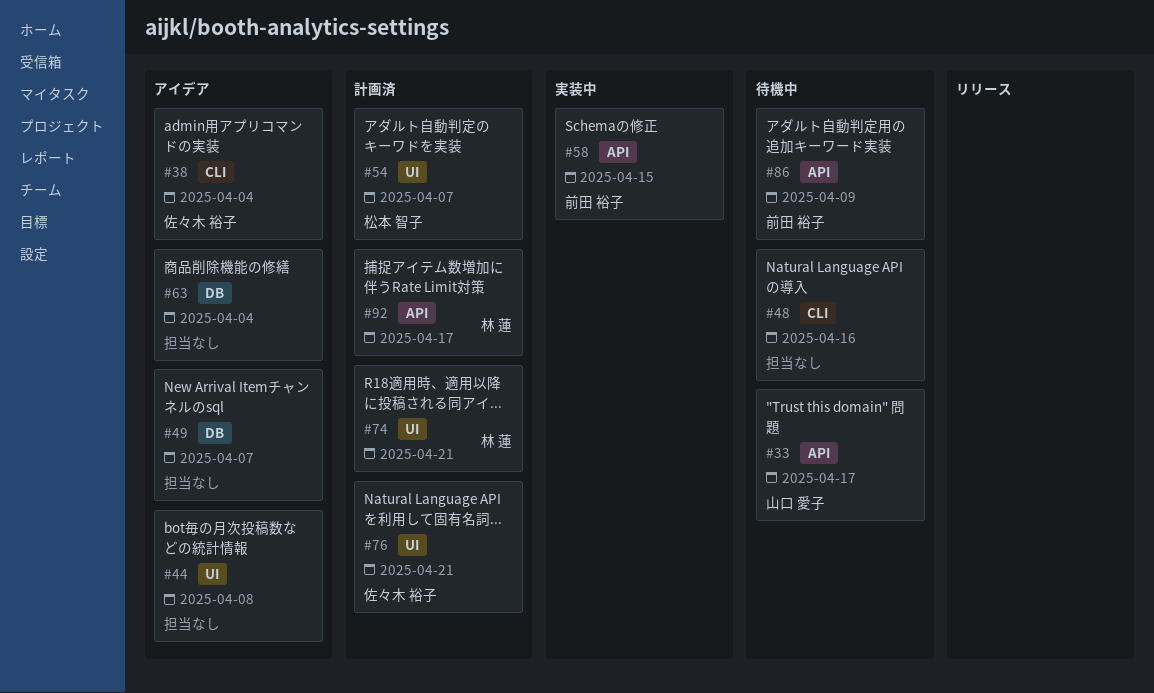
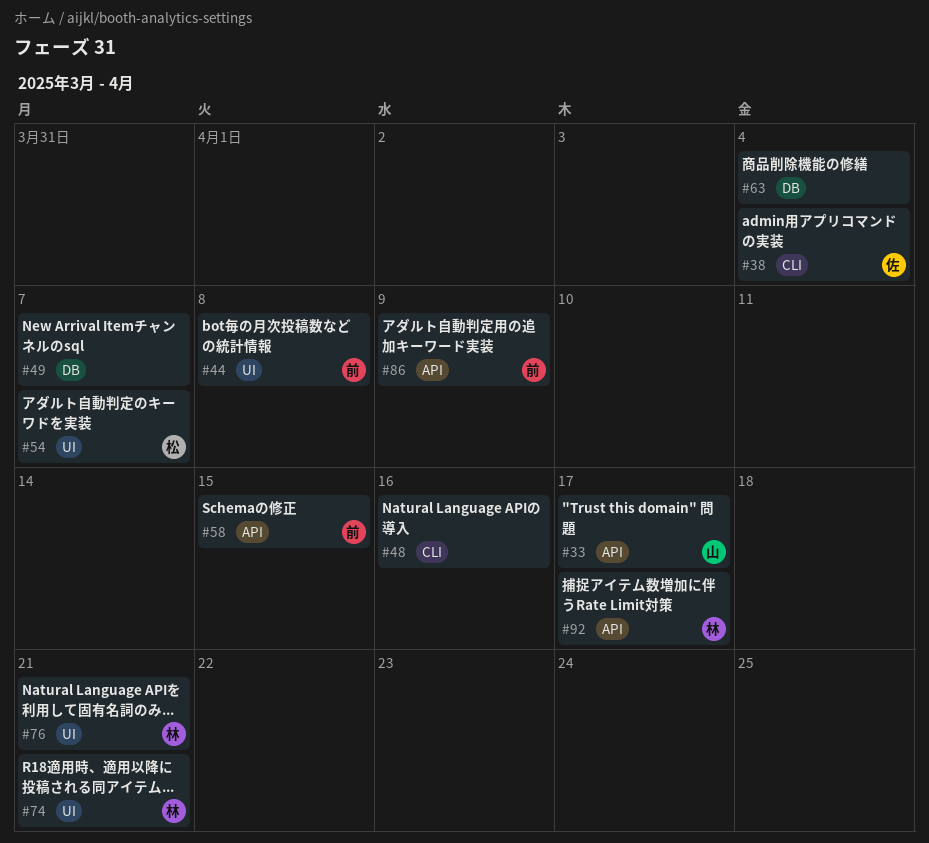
#44, owner: none -> 前田 裕子
#76, owner: 佐々木 裕子 -> 林 蓮

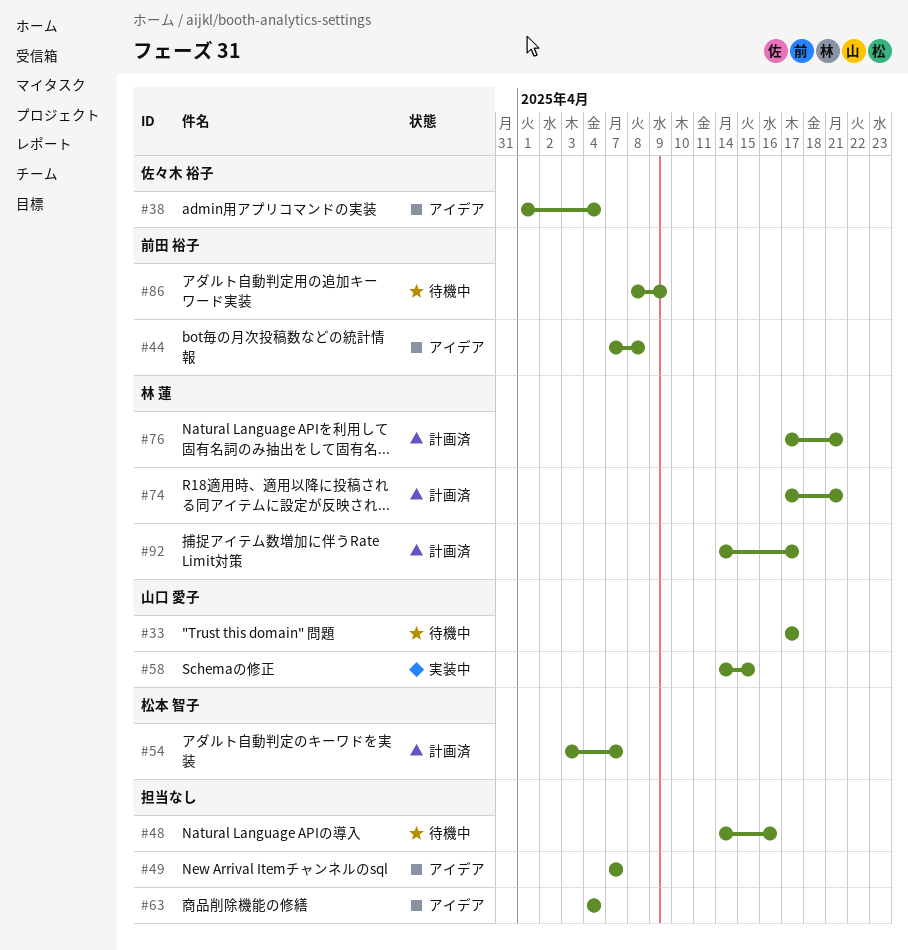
#58, owner: 前田 裕子 -> 山口 愛子

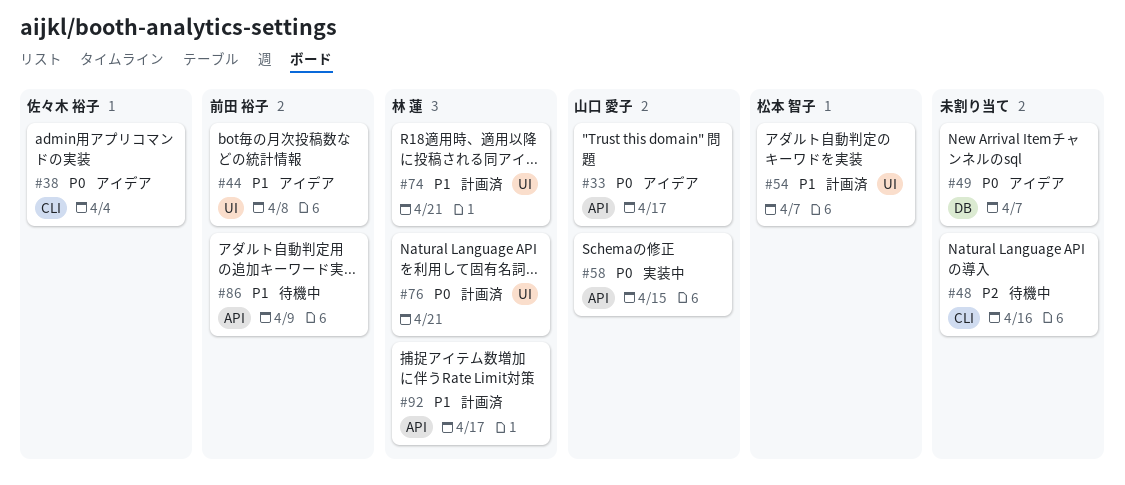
#33, status: 待機中 -> アイデア
#63: present -> none

